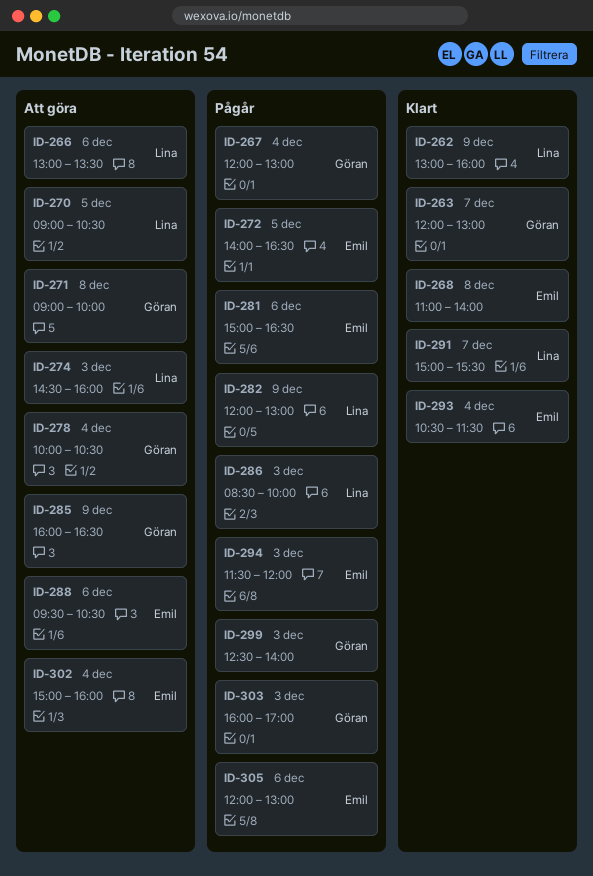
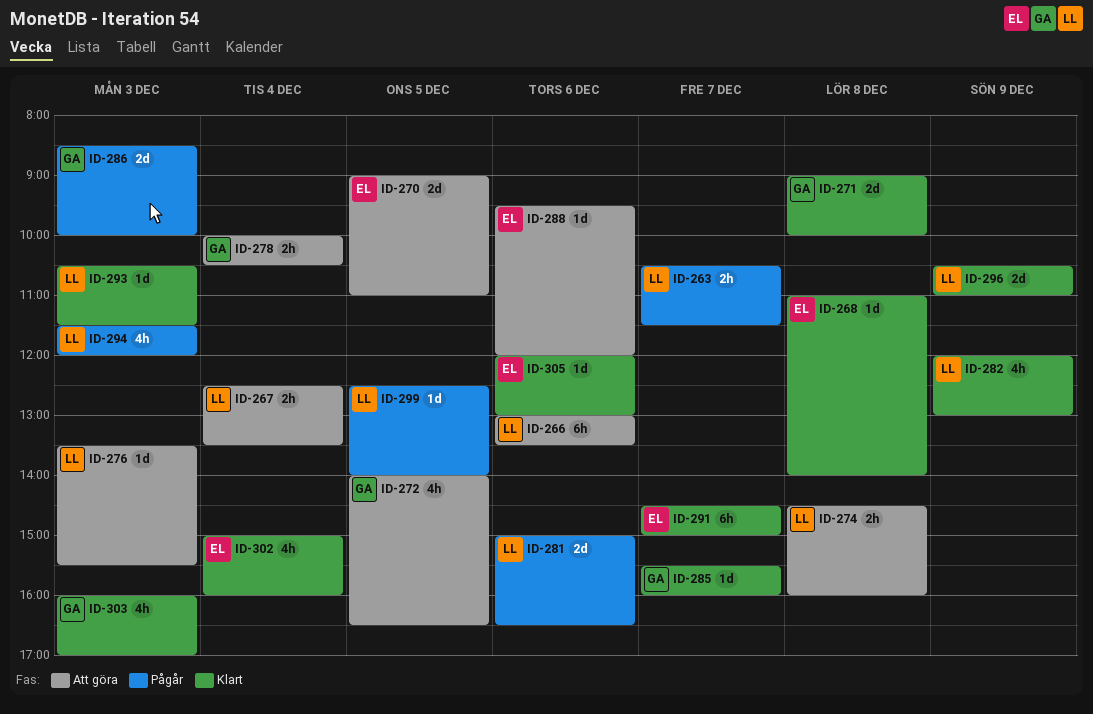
ID-262: present -> none
ID-263, status: Klart -> Pågår
ID-263, owner: Göran -> Lina
ID-263, begins: 12:00 -> 10:30
ID-263, ends: 13:00 -> 11:30
ID-267, status: Pågår -> Att göra
ID-267, owner: Göran -> Lina
ID-267, begins: 12:00 -> 12:30
ID-267, ends: 13:00 -> 13:30
ID-270, owner: Lina -> Emil
ID-270, ends: 10:30 -> 11:00
ID-271, status: Att göra -> Klart
ID-272, status: Pågår -> Att göra
ID-272, owner: Emil -> Göran
ID-274, day: Dec 3 -> Dec 8
ID-276: none -> present
ID-281, owner: Emil -> Lina
ID-282, status: Pågår -> Klart
ID-285, status: Att göra -> Klart
ID-285, day: Dec 9 -> Dec 7
ID-285, begins: 16:00 -> 15:30
ID-285, ends: 16:30 -> 16:00
ID-286, owner: Lina -> Göran
ID-288, ends: 10:30 -> 12:00
ID-291, owner: Lina -> Emil
ID-291, begins: 15:00 -> 14:30
ID-291, ends: 15:30 -> 15:00
ID-293, owner: Emil -> Lina
ID-293, day: Dec 4 -> Dec 3
ID-294, owner: Emil -> Lina
ID-296: none -> present
ID-299, owner: Göran -> Lina
ID-299, day: Dec 3 -> Dec 5
ID-302, status: Att göra -> Klart
ID-303, status: Pågår -> Klart
ID-305, status: Pågår -> Klart

